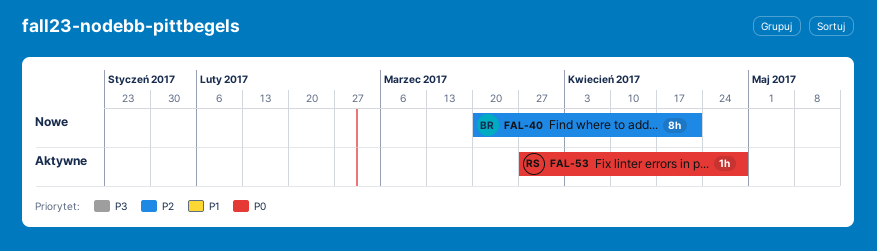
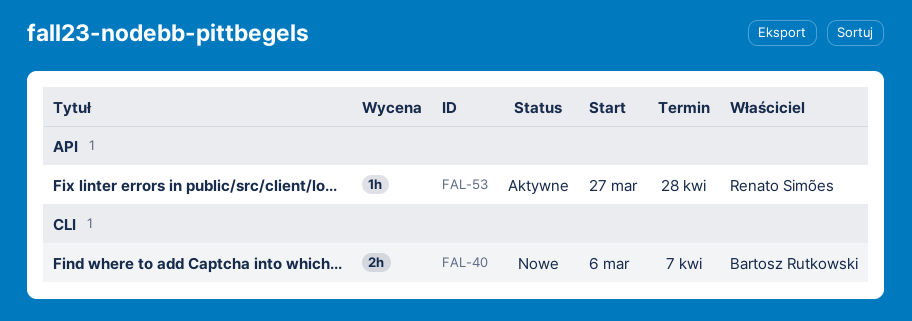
FAL-40, estimate: 8h -> 2h
FAL-40, start: Mar 20 -> Mar 6
FAL-40, due: Apr 21 -> Apr 7

